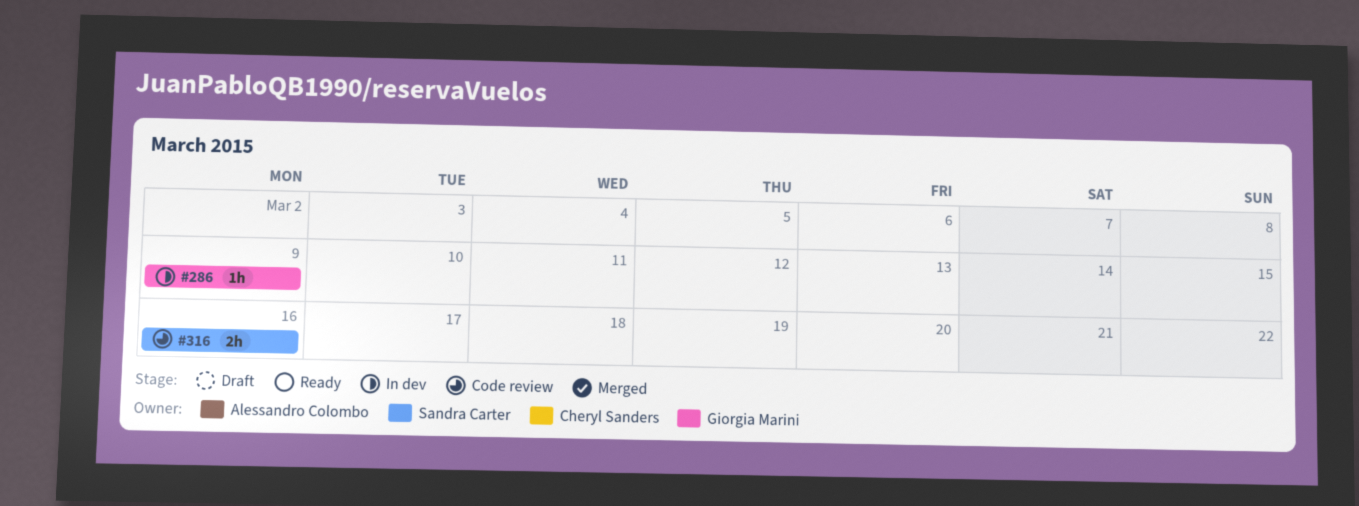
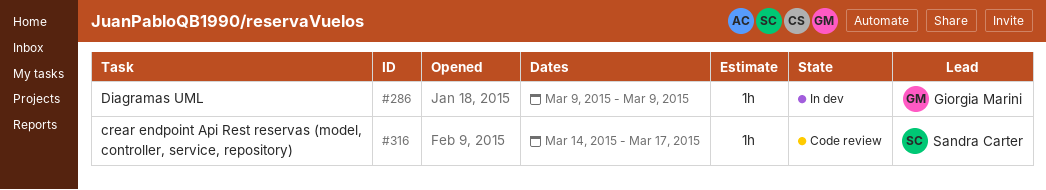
#316, estimate: 2h -> 1h
#316, start: Mar 16 -> Mar 14
#316, due: Mar 16 -> Mar 17

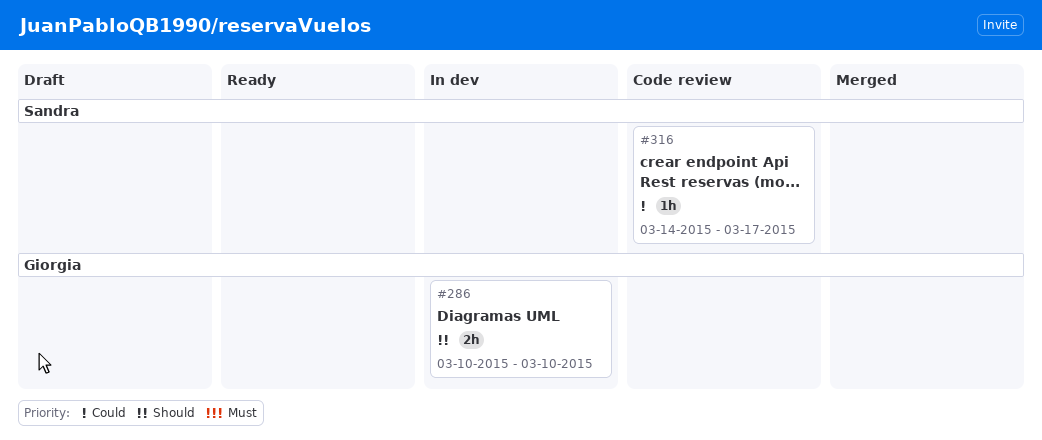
#286, estimate: 1h -> 2h
#286, start: Mar 9 -> Mar 10
#286, due: Mar 9 -> Mar 10

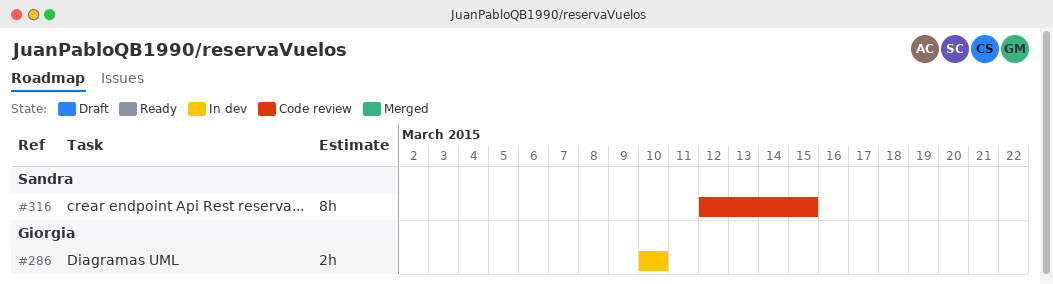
#316, estimate: 1h -> 8h
#316, start: Mar 14 -> Mar 12
#316, due: Mar 17 -> Mar 15

